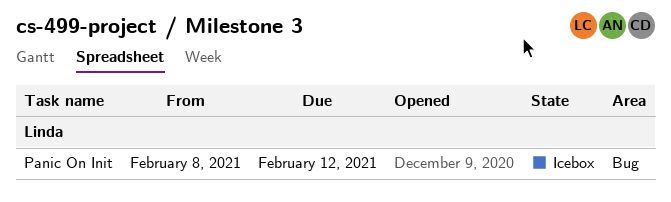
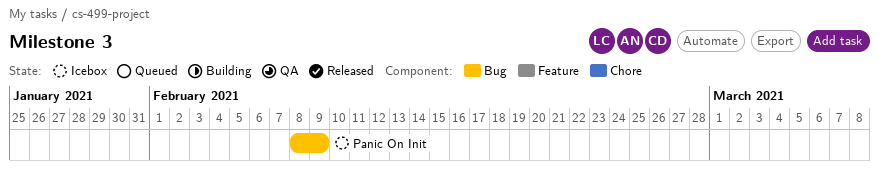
Panic On Init, due: Feb 12 -> Feb 9

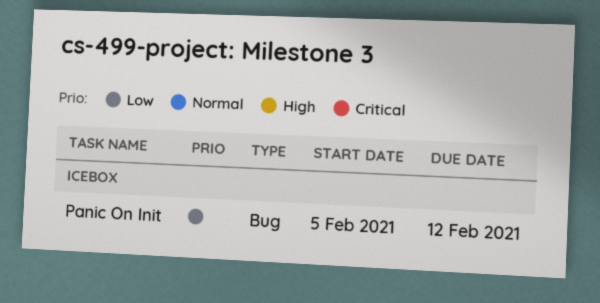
Panic On Init, start: Feb 8 -> Feb 5
Panic On Init, due: Feb 9 -> Feb 12

